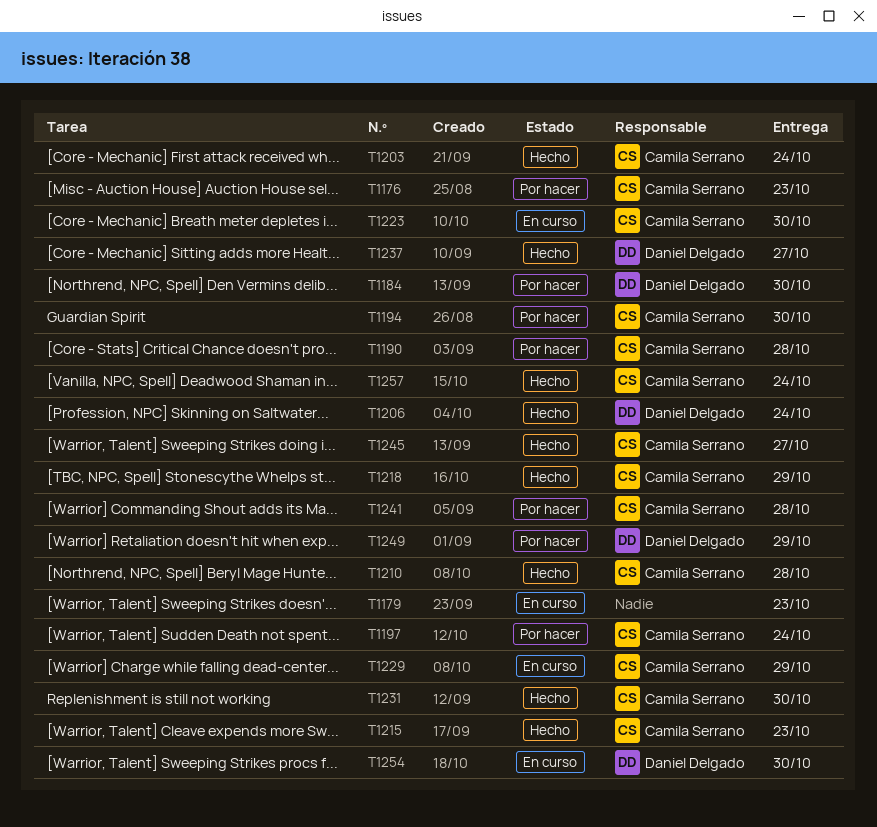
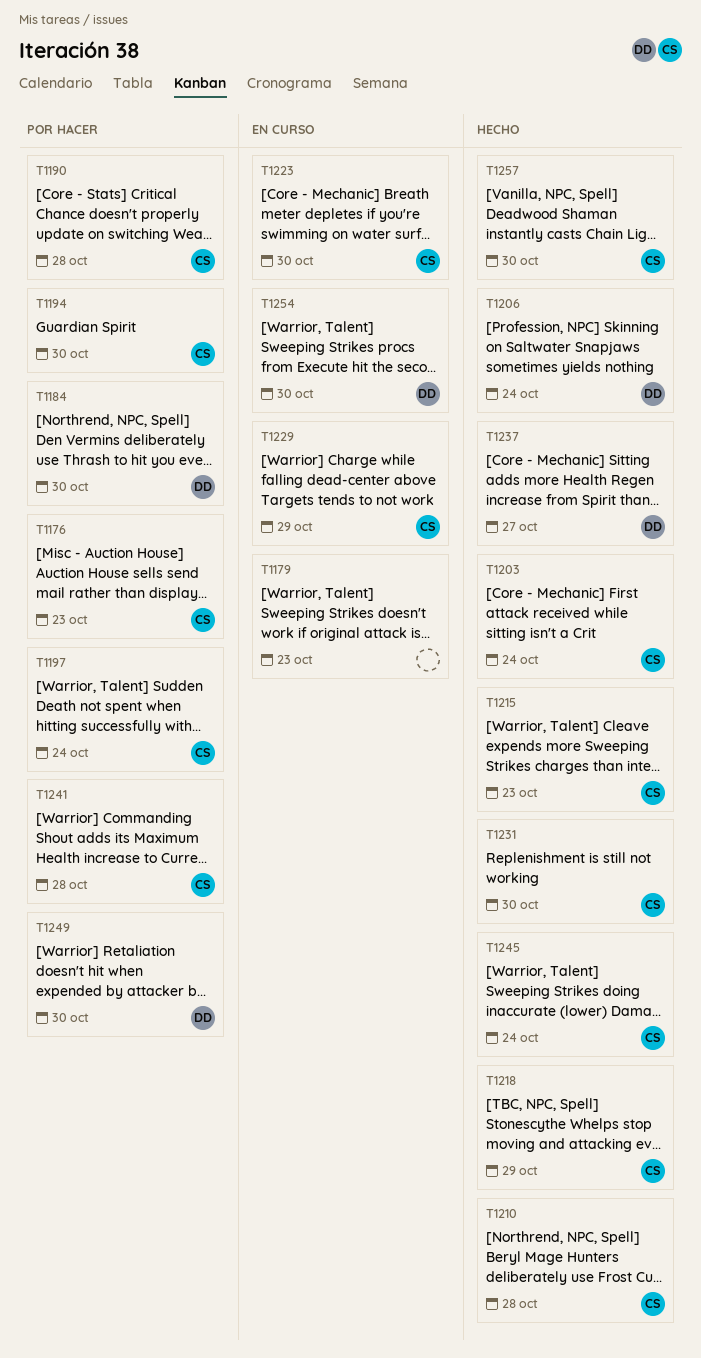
T1245, due: Oct 27 -> Oct 24
T1249, due: Oct 29 -> Oct 30
T1257, due: Oct 24 -> Oct 30

